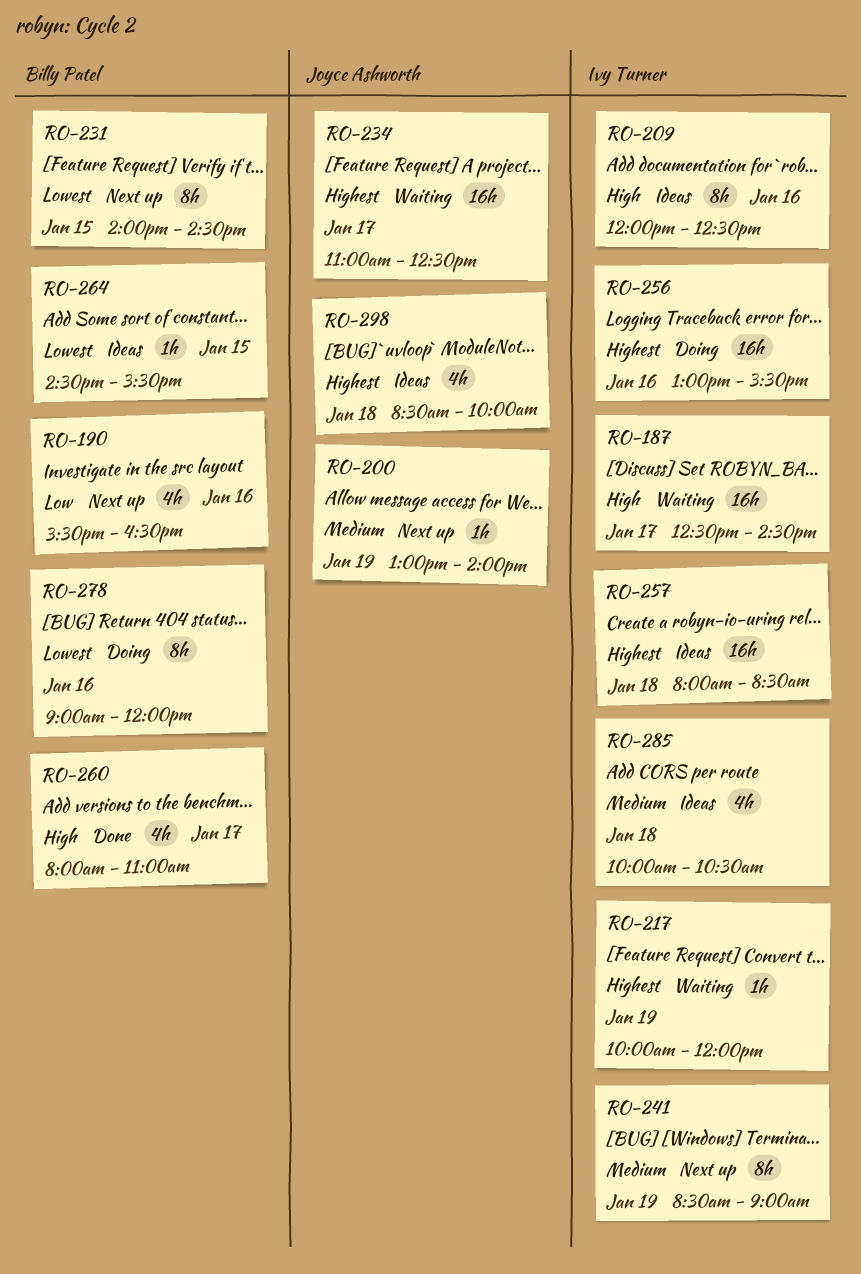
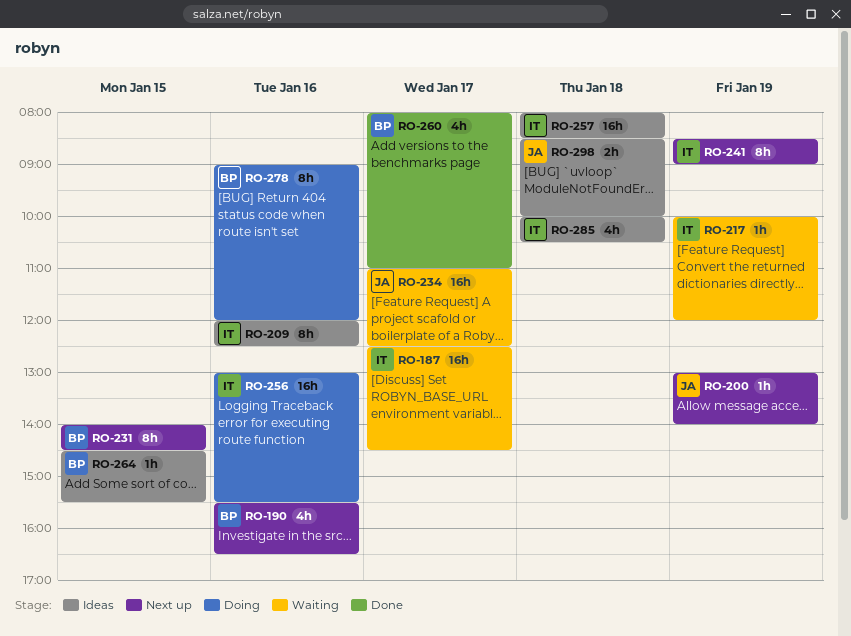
RO-298, estimate: 4h -> 2h

